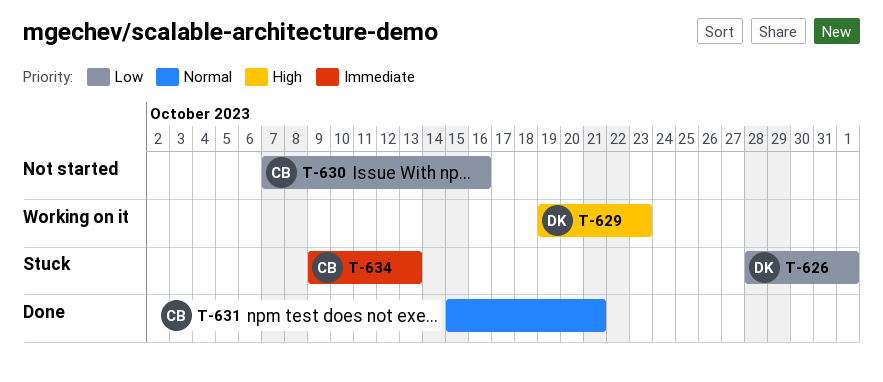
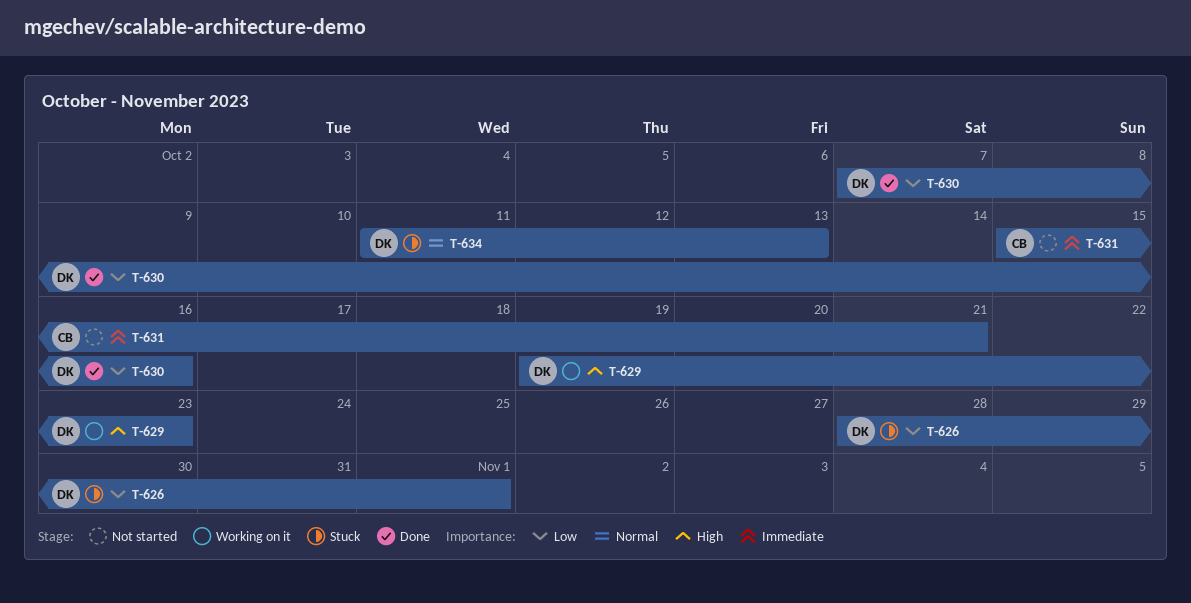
T-630, status: Not started -> Done
T-630, owner: CB -> DK
T-631, status: Done -> Not started
T-631, priority: Normal -> Immediate
T-634, owner: CB -> DK
T-634, priority: Immediate -> Normal
T-634, start: Oct 9 -> Oct 11

